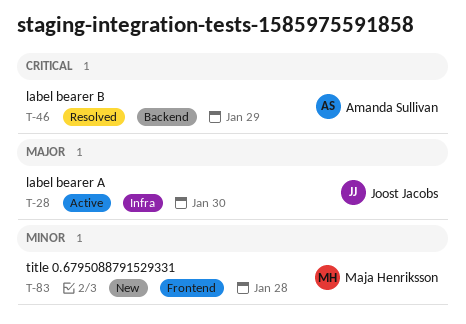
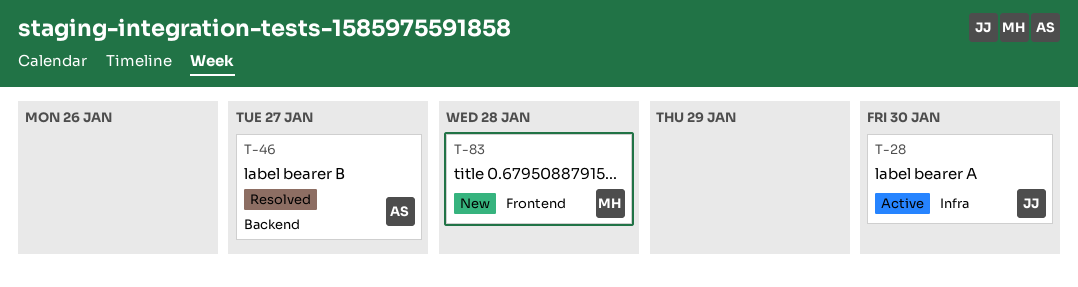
T-46, due: Jan 29 -> Jan 27

